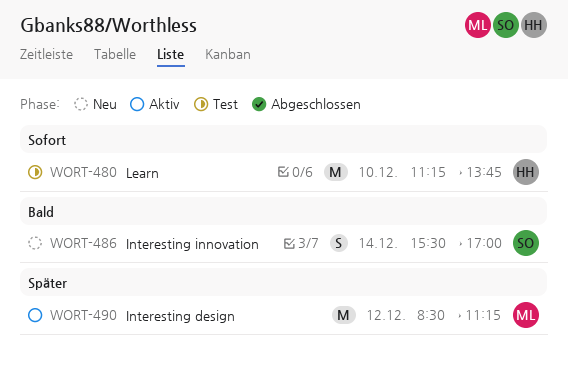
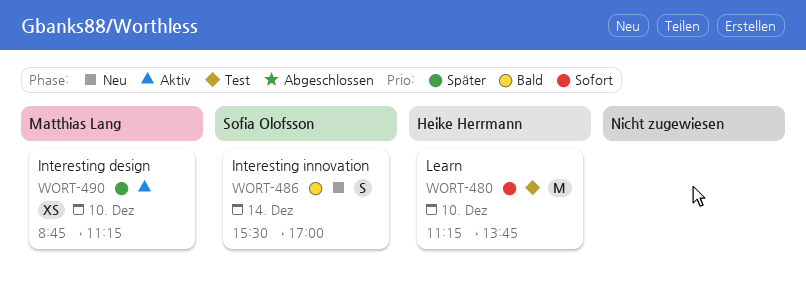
WORT-490, estimate: M -> XS
WORT-490, day: Dec 12 -> Dec 10
WORT-490, begins: 08:30 -> 08:45

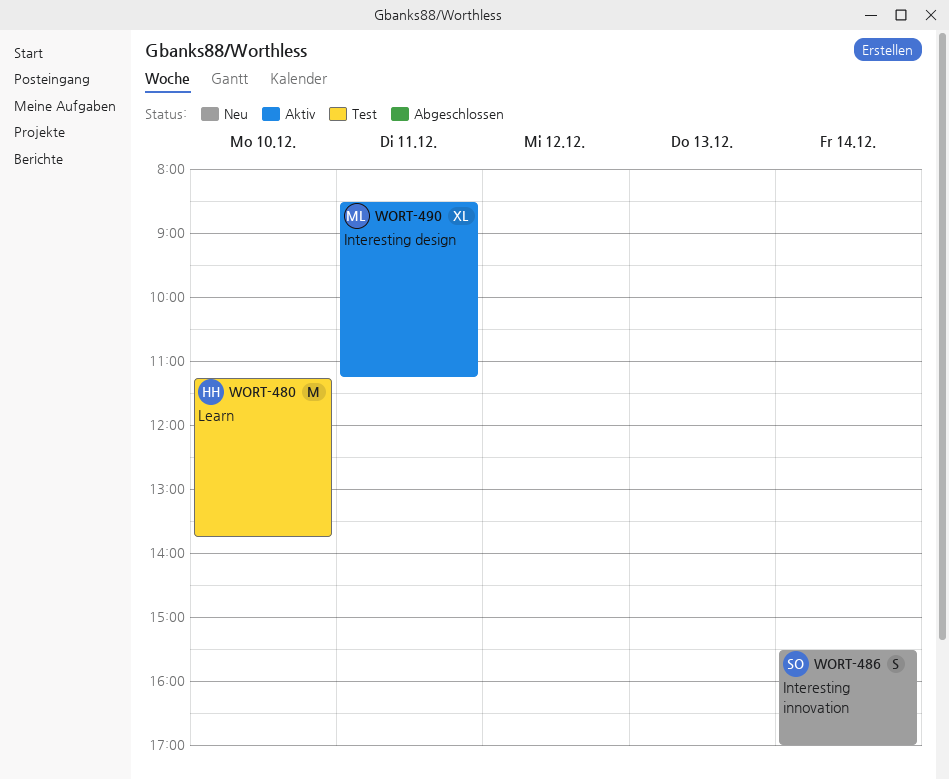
WORT-490, estimate: XS -> XL
WORT-490, day: Dec 10 -> Dec 11
WORT-490, begins: 08:45 -> 08:30

